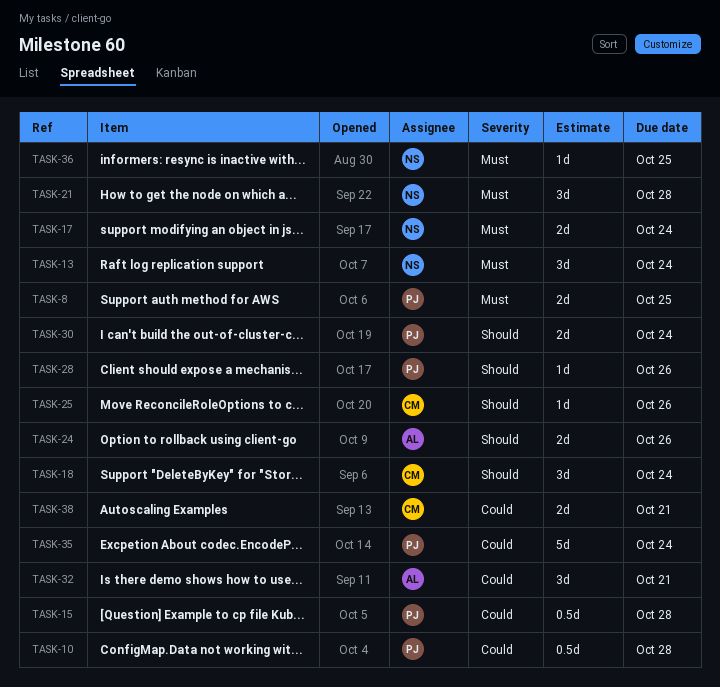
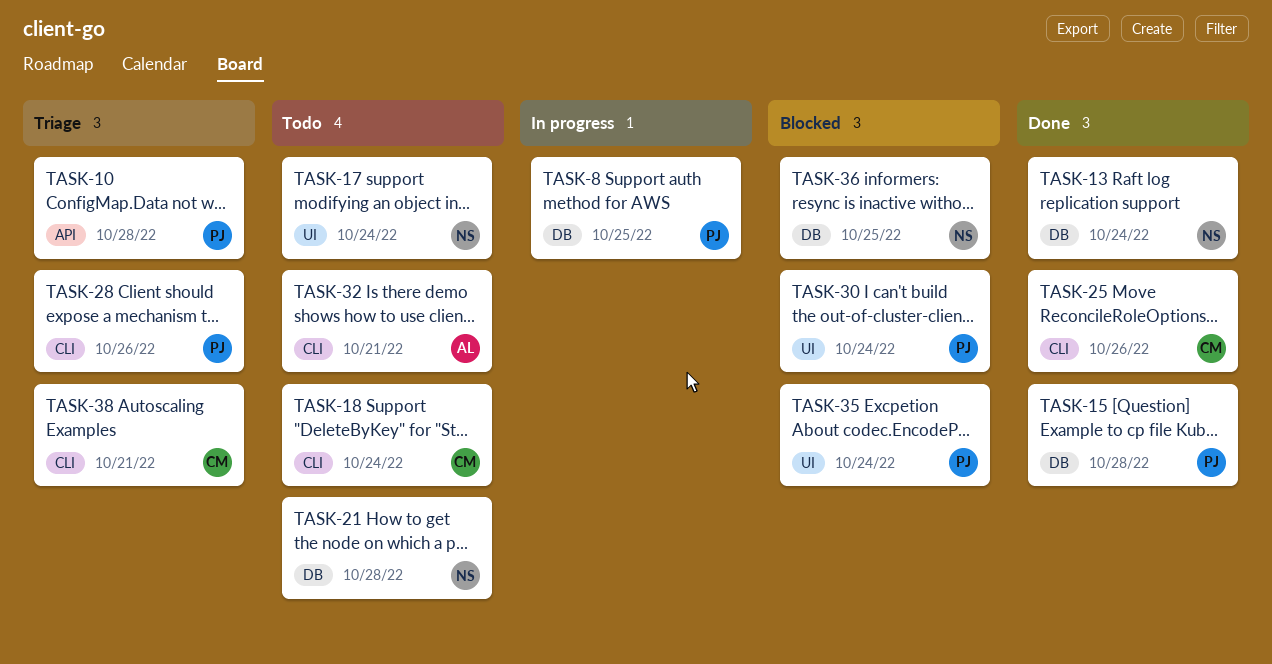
TASK-24: present -> none

